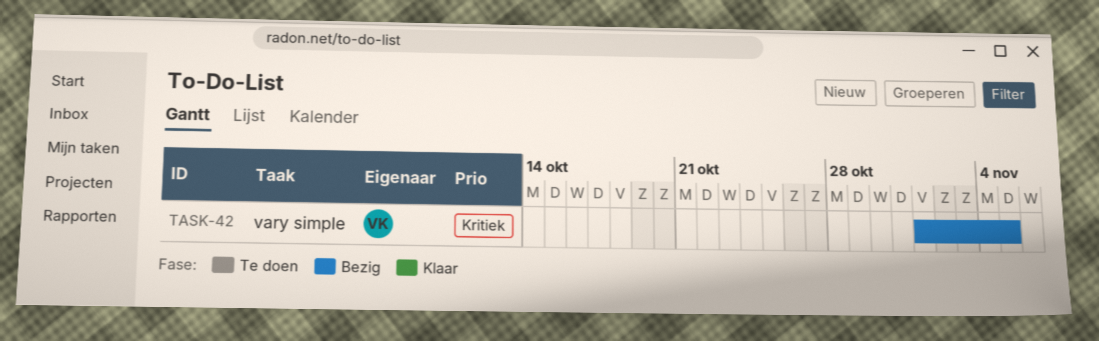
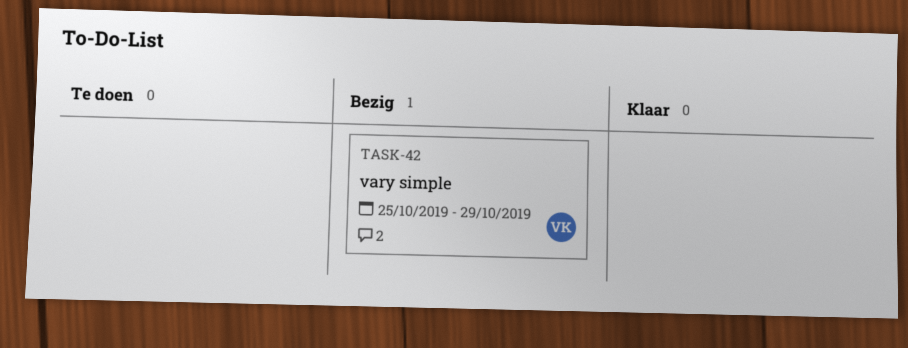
TASK-42, start: Nov 1 -> Oct 25
TASK-42, due: Nov 5 -> Oct 29

